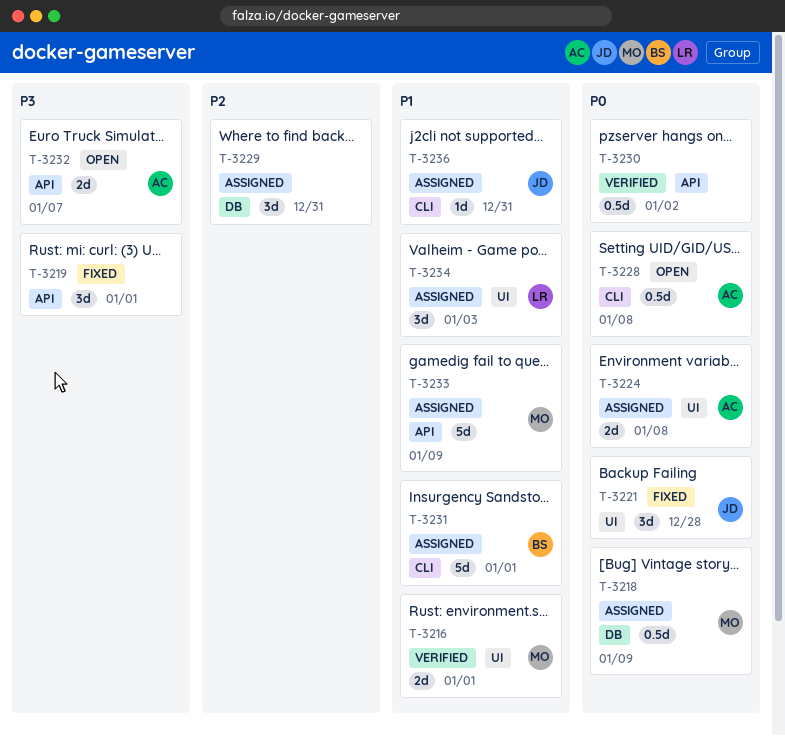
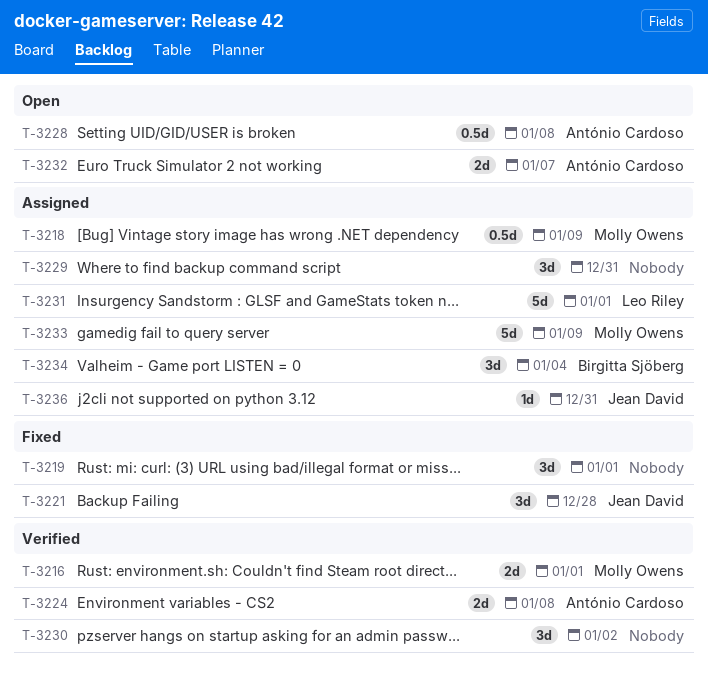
T-3224, status: Assigned -> Verified
T-3230, estimate: 0.5d -> 3d
T-3231, owner: Birgitta Sjöberg -> Leo Riley
T-3234, owner: Leo Riley -> Birgitta Sjöberg
T-3234, due: Jan 3 -> Jan 4

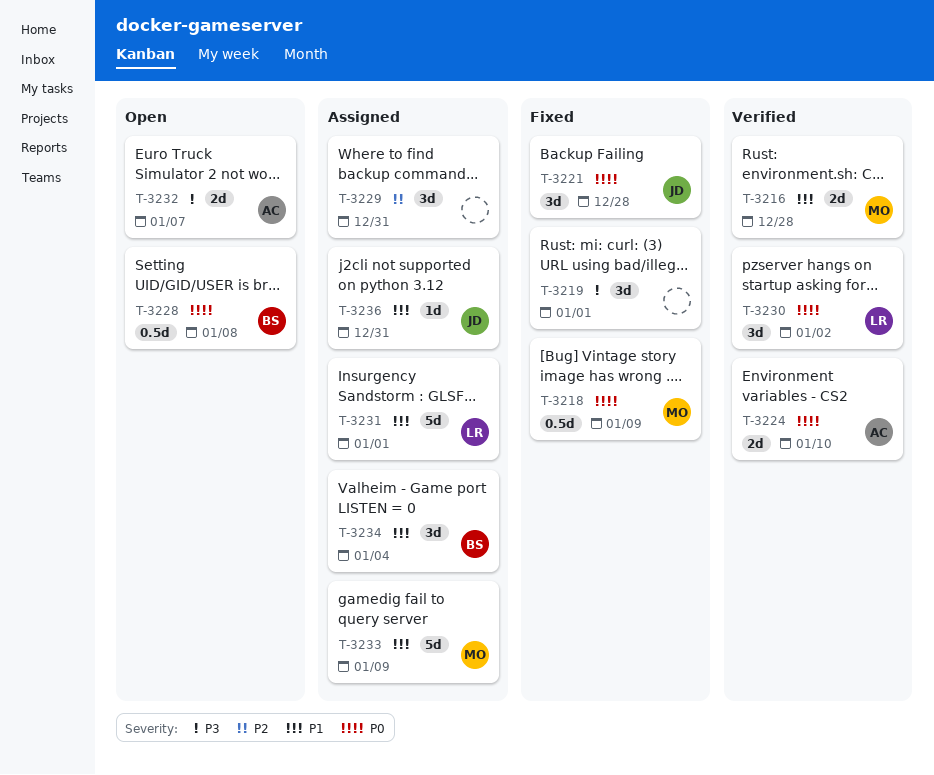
T-3216, due: Jan 1 -> Dec 28
T-3218, status: Assigned -> Fixed
T-3224, due: Jan 8 -> Jan 10
T-3228, owner: António Cardoso -> Birgitta Sjöberg
T-3230, owner: none -> Leo Riley

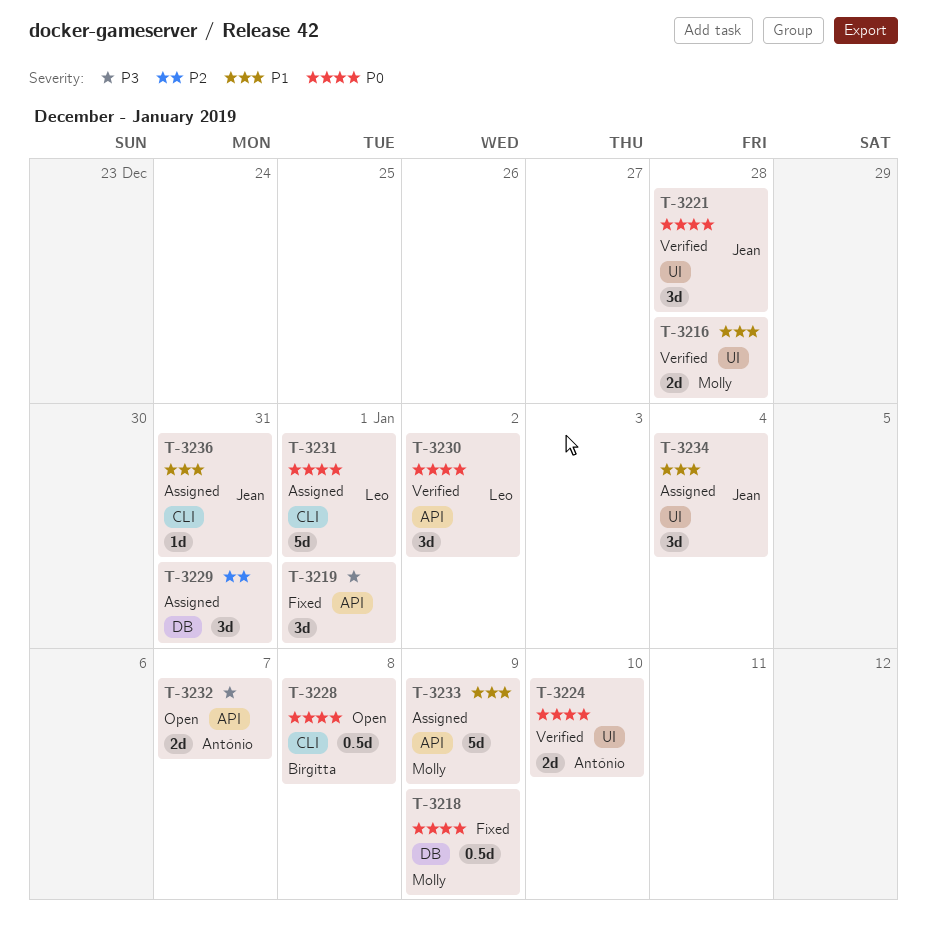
T-3221, status: Fixed -> Verified
T-3231, priority: P1 -> P0
T-3234, owner: Birgitta -> Jean

